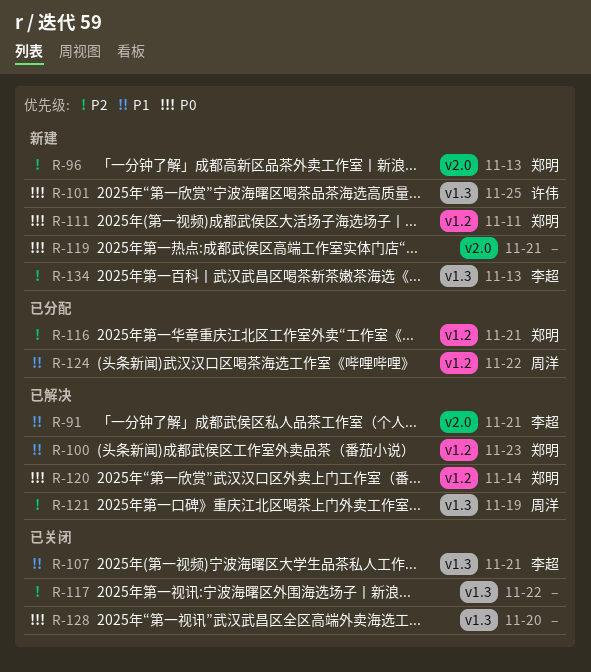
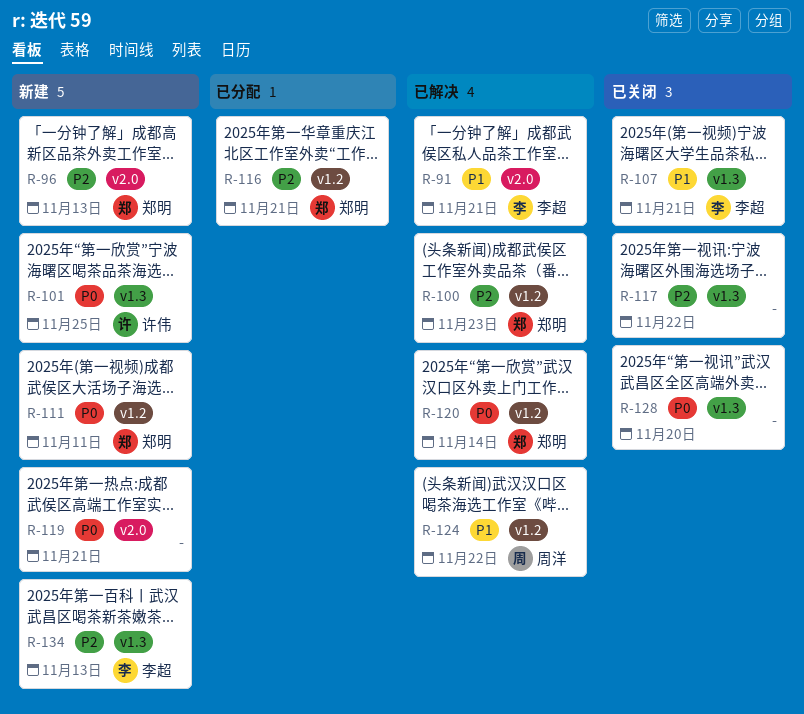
R-100, priority: P1 -> P2
R-121: present -> none
R-124, status: 已分配 -> 已解决

